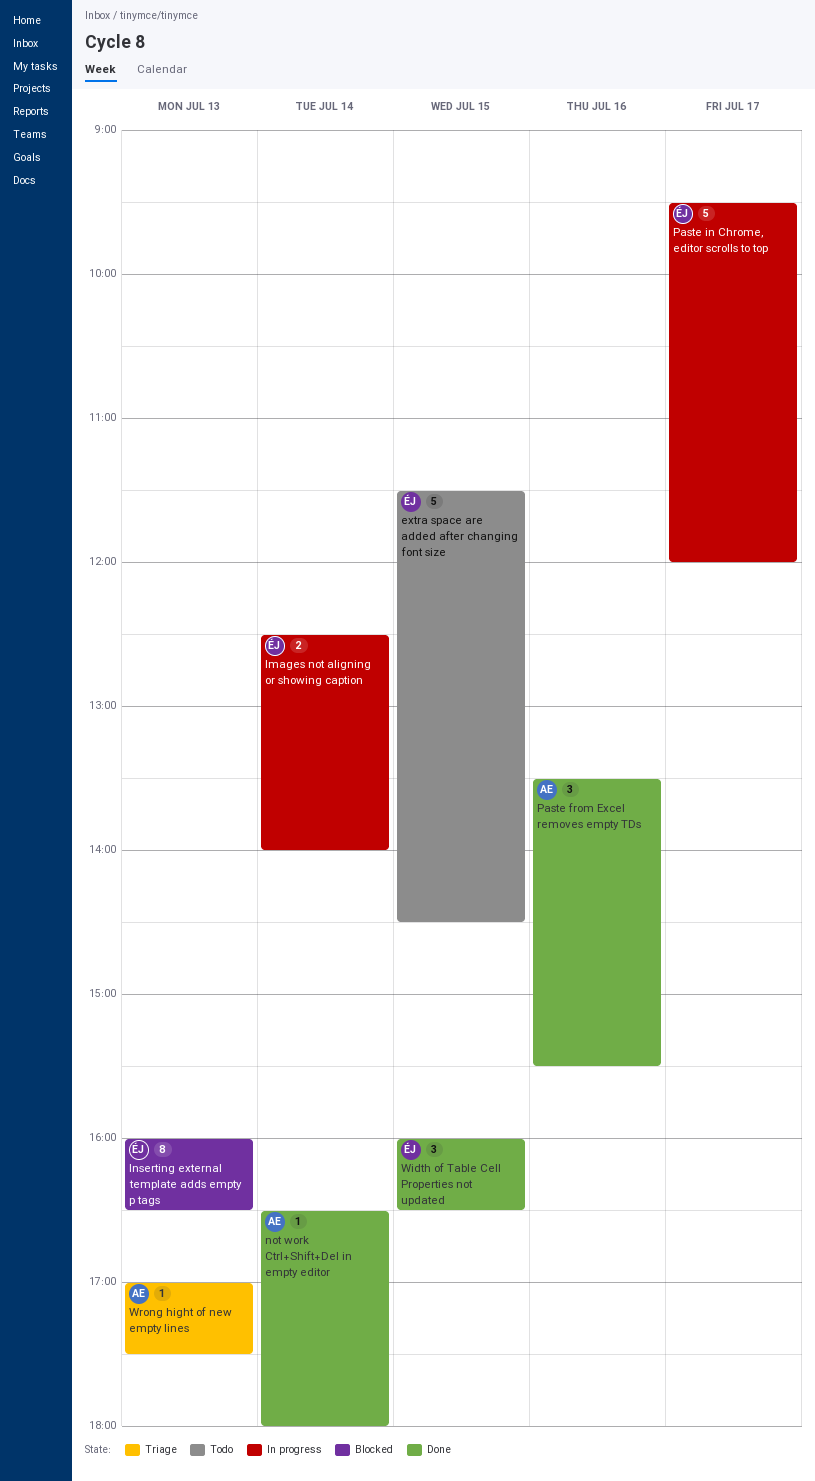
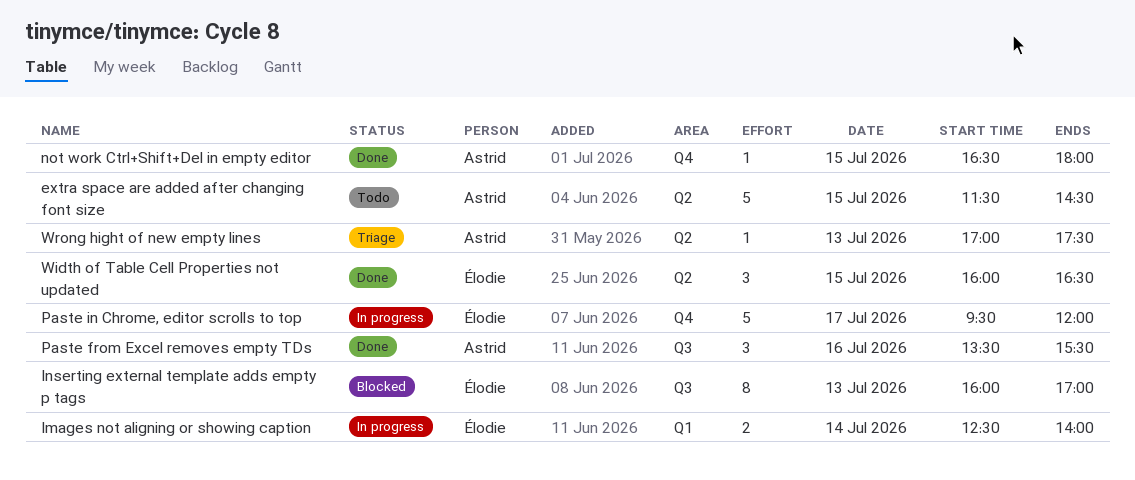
extra space are added after changing font size, owner: Élodie -> Astrid
Inserting external template adds empty p tags, ends: 16:30 -> 17:00
not work Ctrl+Shift+Del in empty editor, day: Jul 14 -> Jul 15

